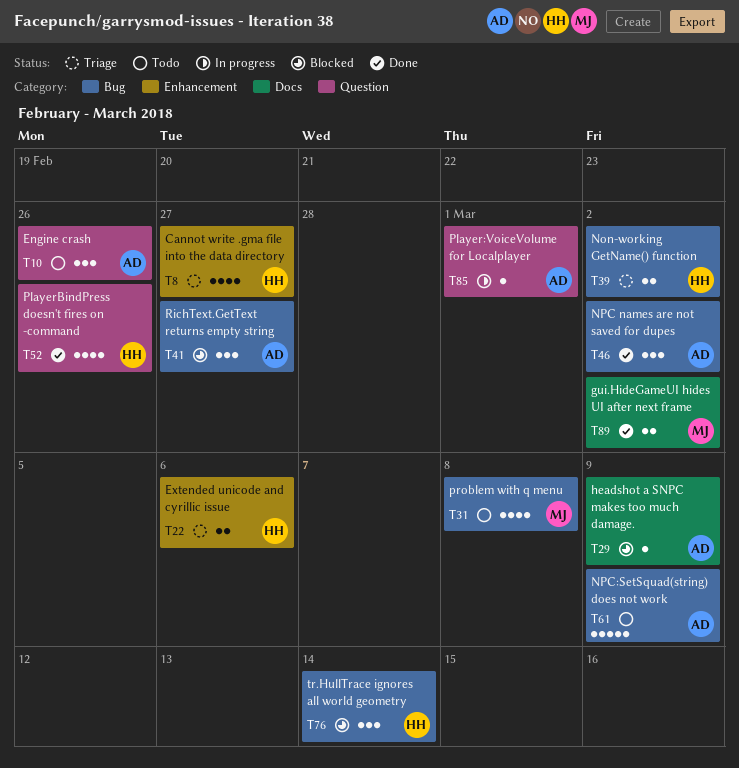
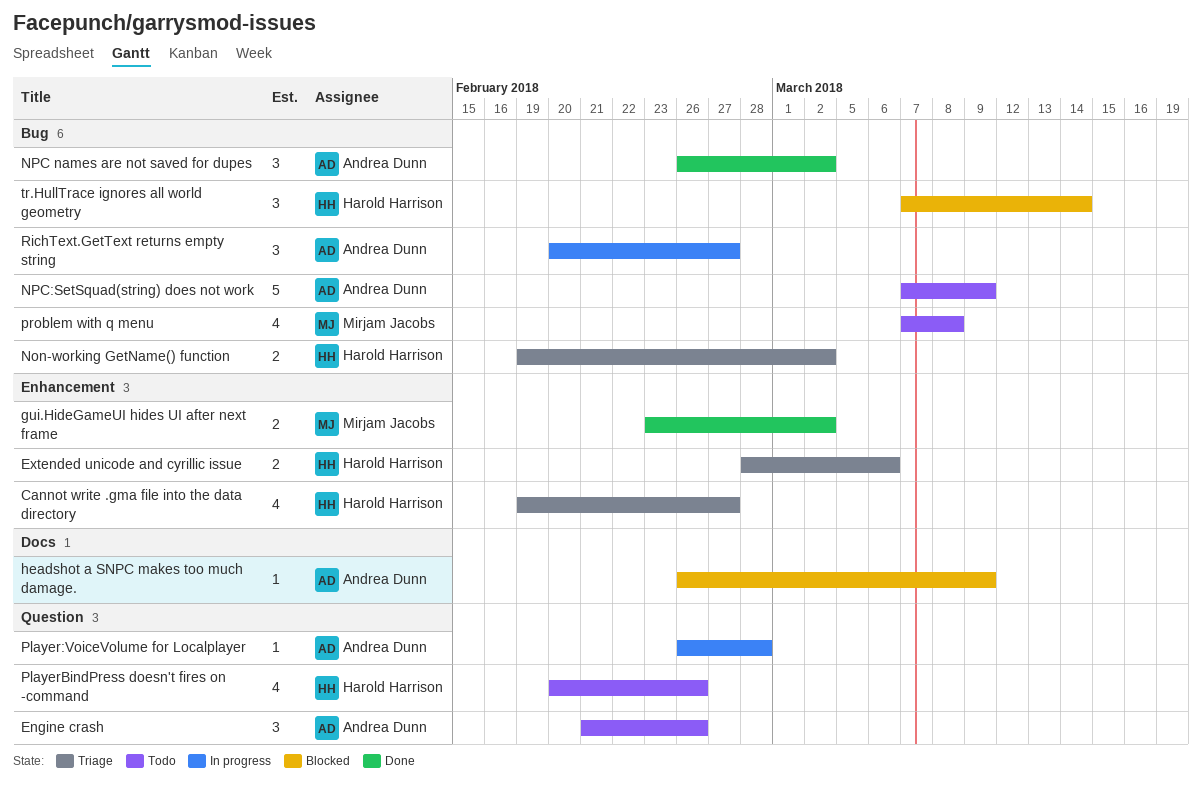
gui.HideGameUI hides UI after next frame, label: Docs -> Enhancement
Player:VoiceVolume for Localplayer, due: Mar 1 -> Feb 28
PlayerBindPress doesn't fires on -command, status: Done -> Todo
RichText.GetText returns empty string, status: Blocked -> In progress

